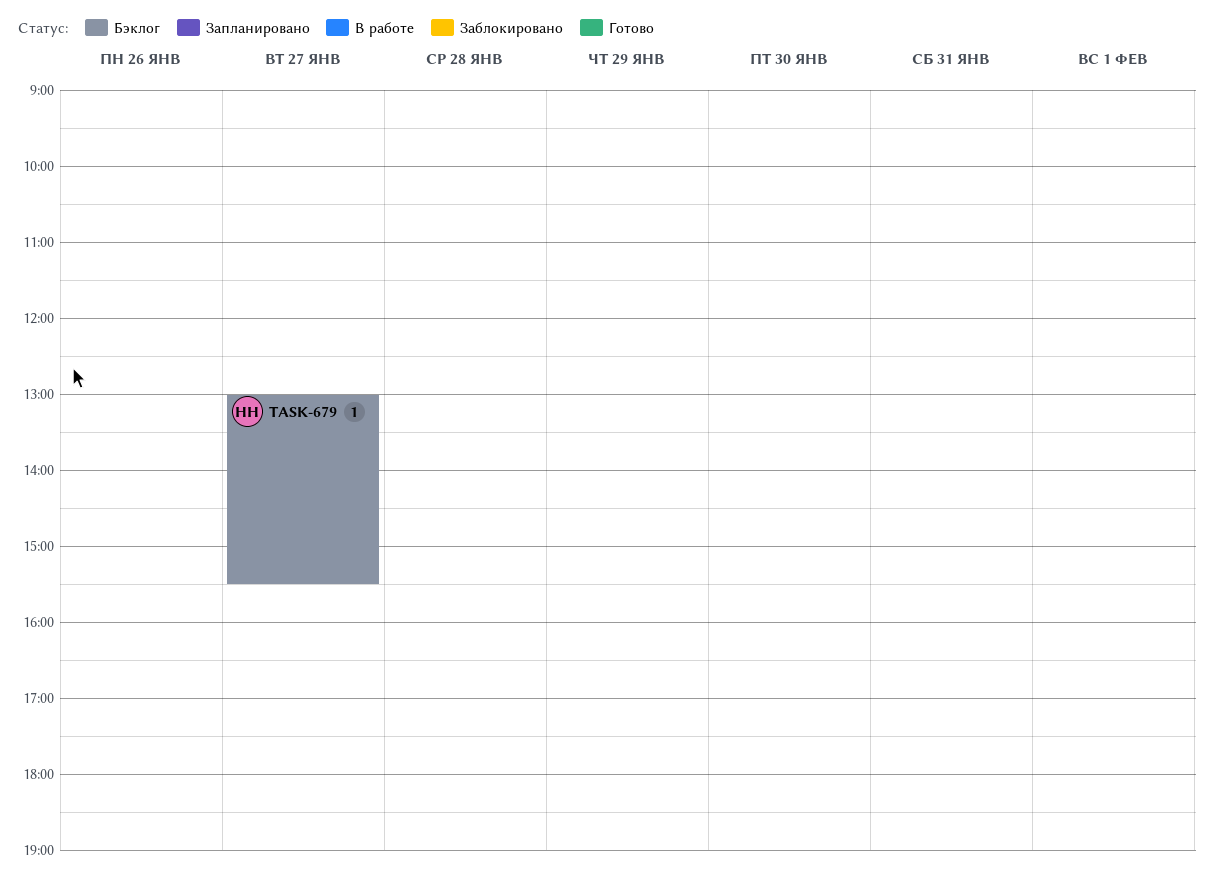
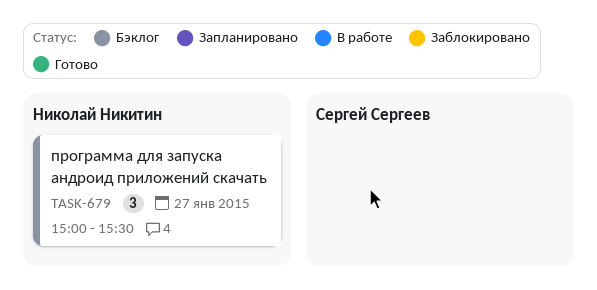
TASK-679, estimate: 1 -> 3
TASK-679, begins: 13:00 -> 15:00

